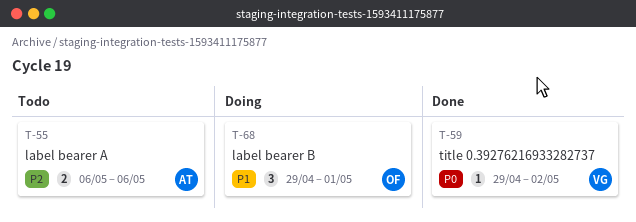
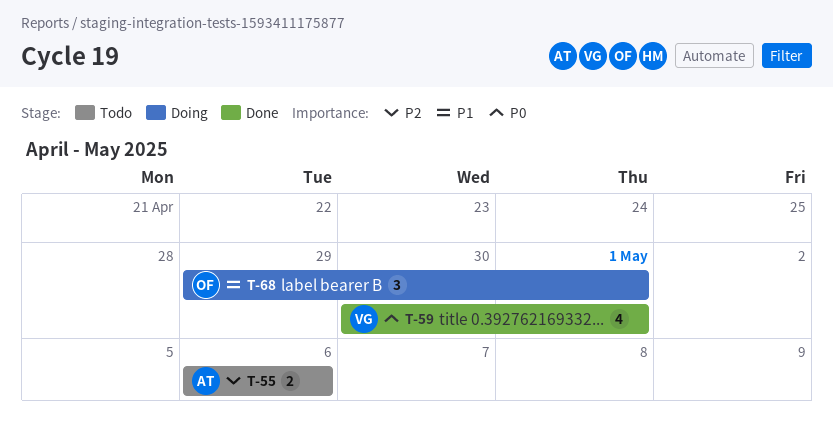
T-59, estimate: 1 -> 4
T-59, start: Apr 29 -> Apr 30
T-59, due: May 2 -> May 1

